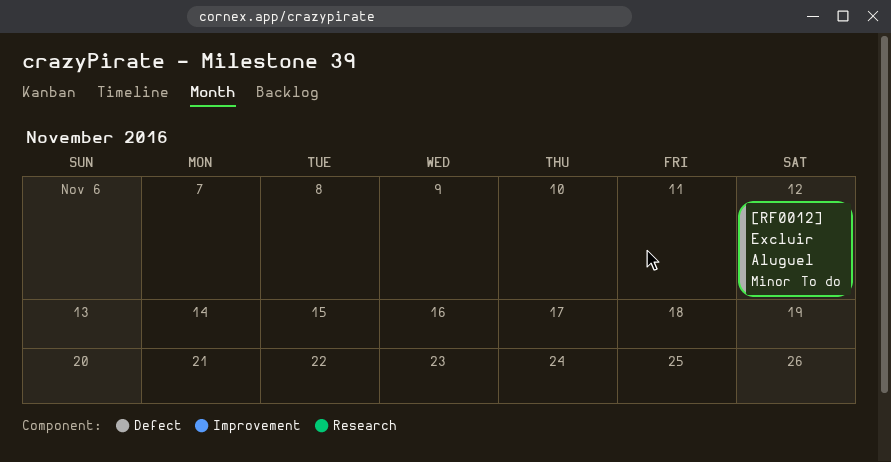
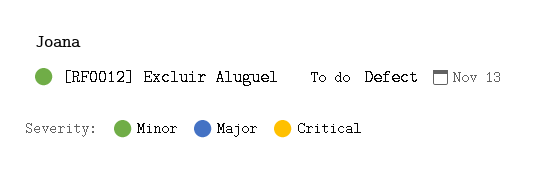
[RF0012] Excluir Aluguel, due: Nov 12 -> Nov 13

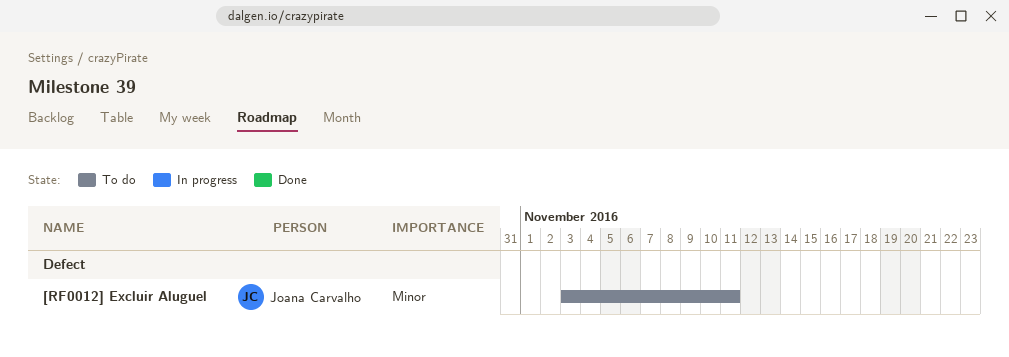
[RF0012] Excluir Aluguel, due: Nov 13 -> Nov 11

